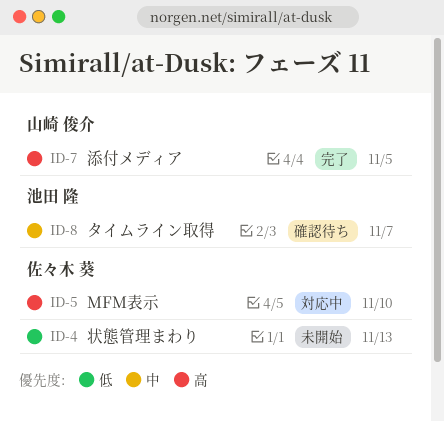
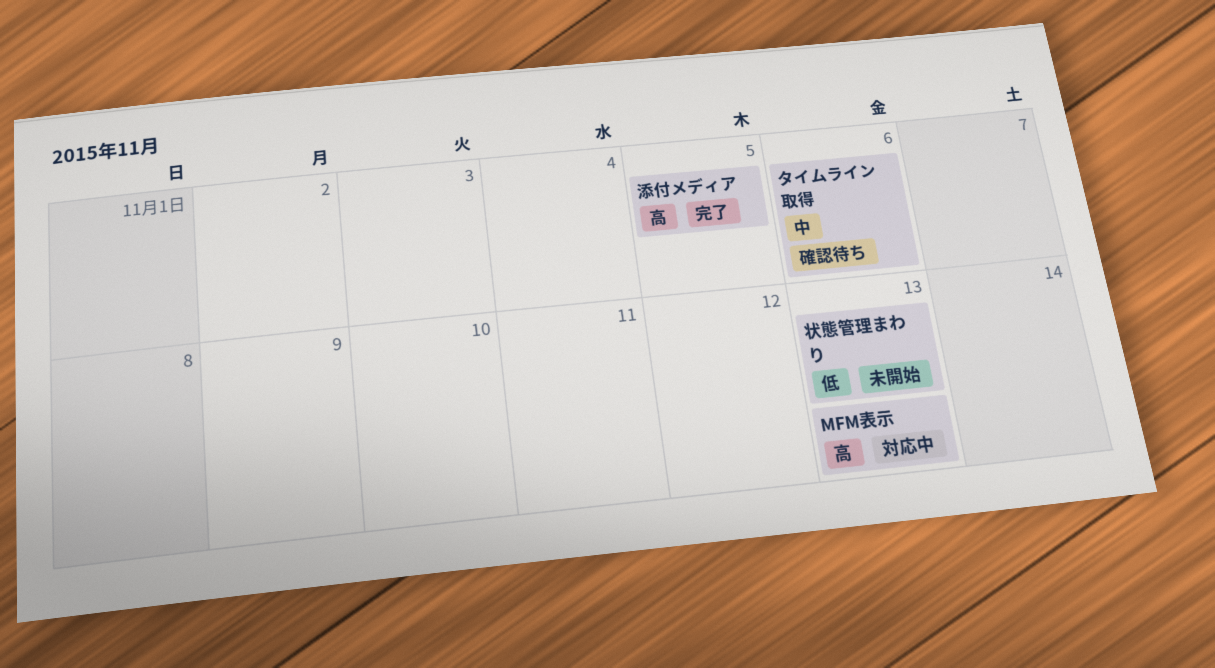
MFM表示, due: Nov 10 -> Nov 13
タイムライン取得, due: Nov 7 -> Nov 6

